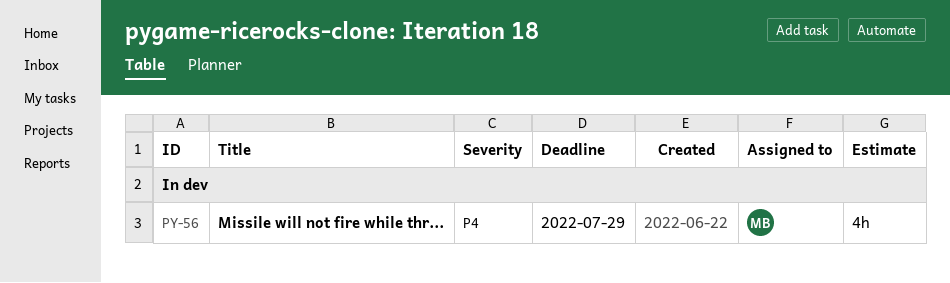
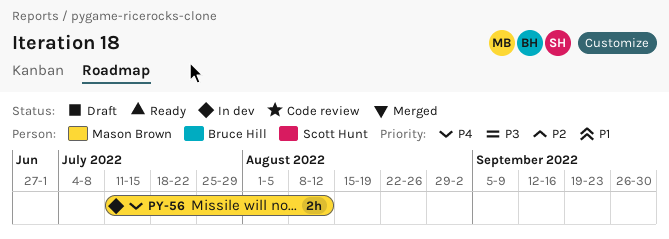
PY-56, estimate: 4h -> 2h
PY-56, due: Jul 29 -> Aug 12

